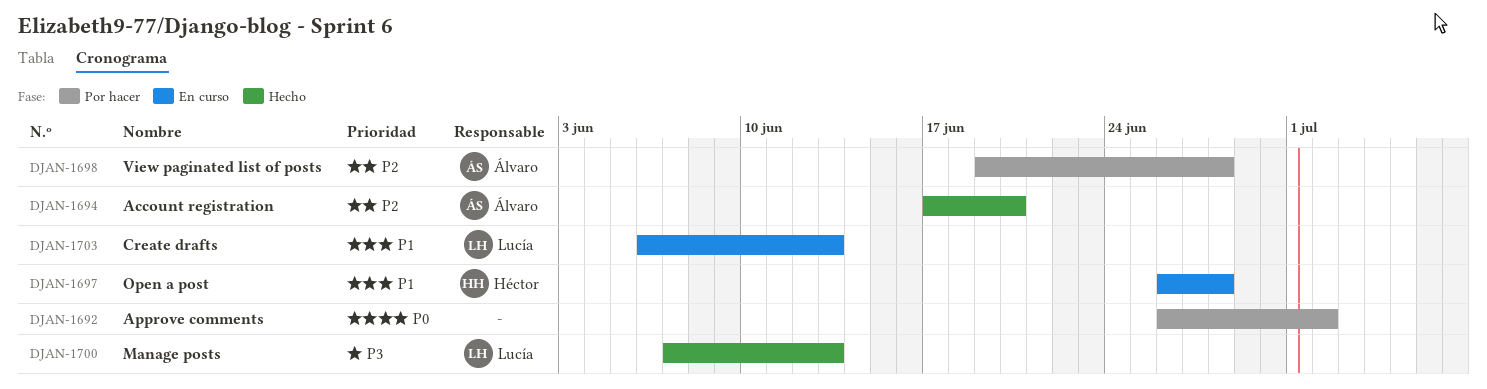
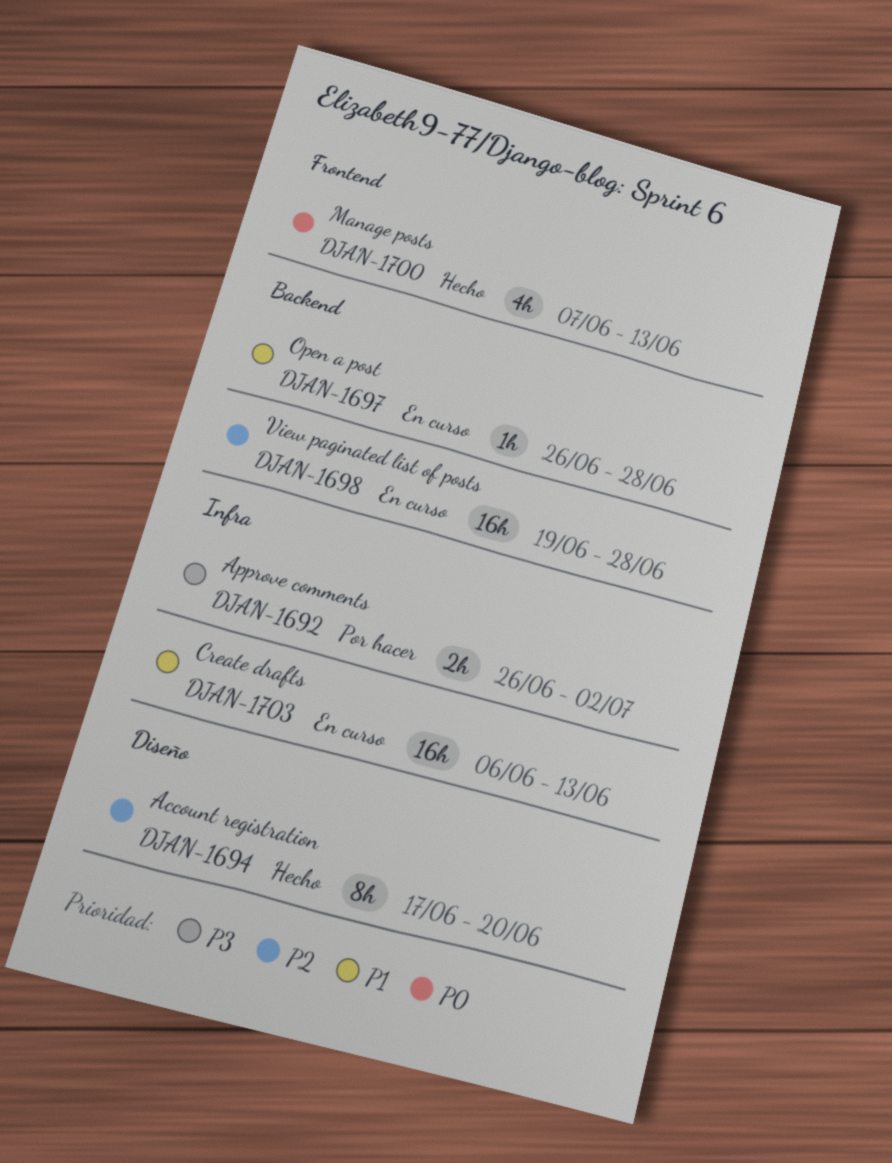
DJAN-1692, priority: P0 -> P3
DJAN-1698, status: Por hacer -> En curso
DJAN-1700, priority: P3 -> P0

